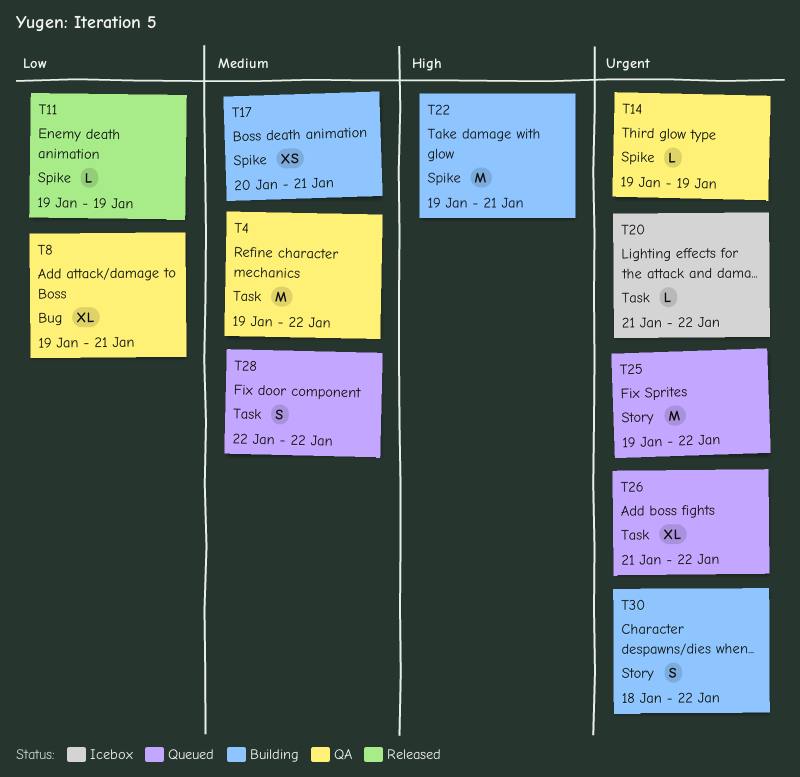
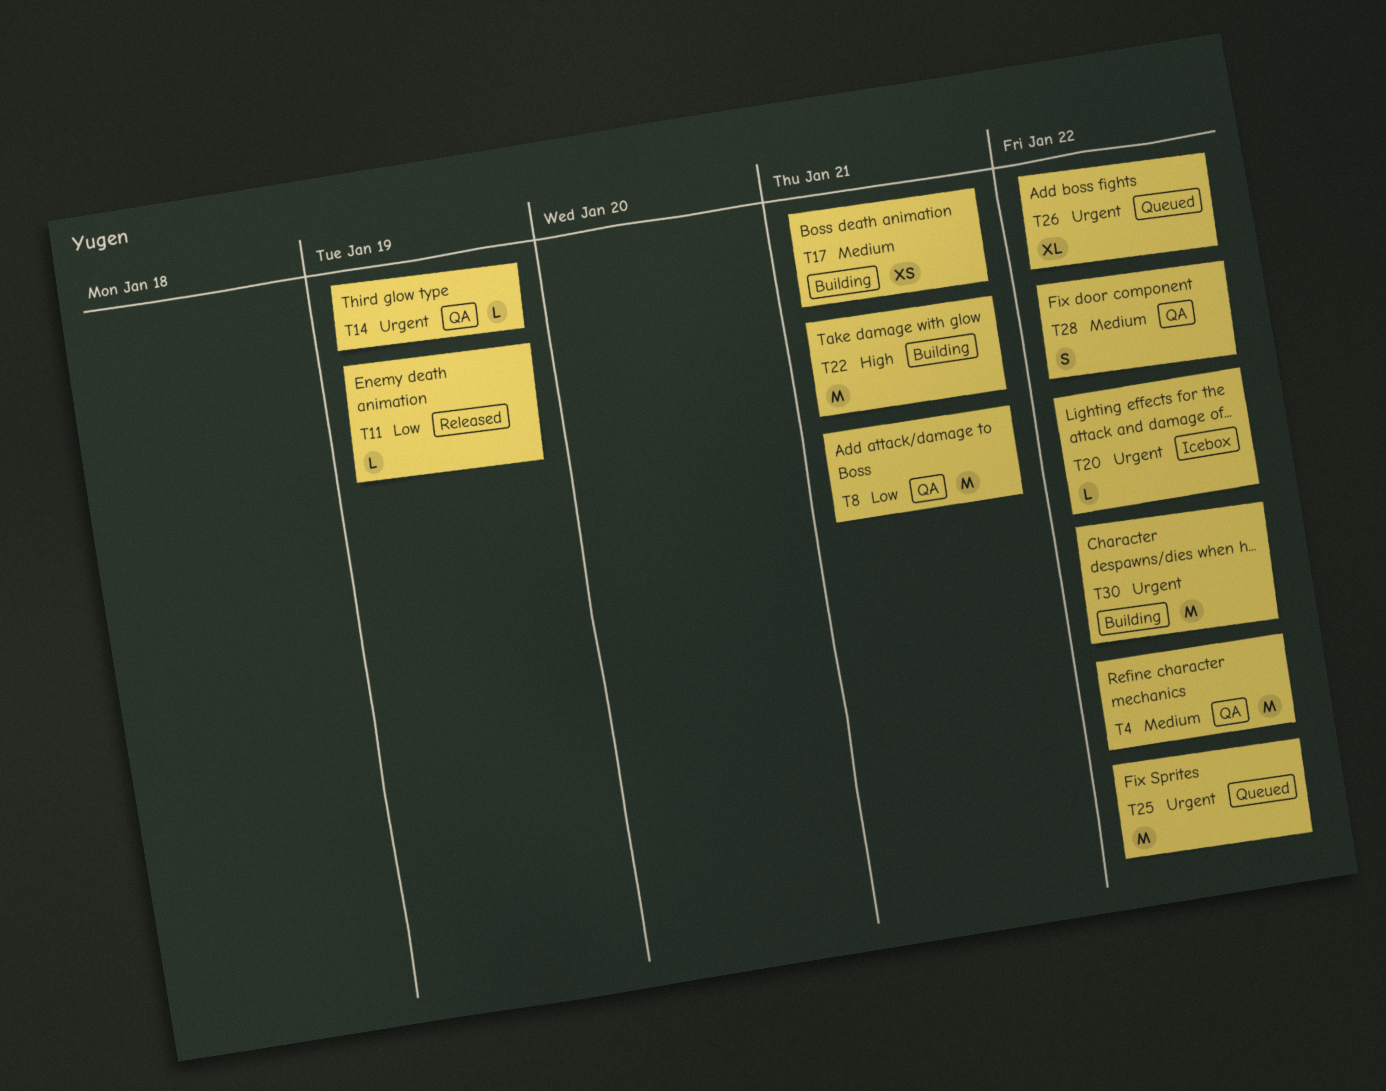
T8, estimate: XL -> M
T28, status: Queued -> QA
T30, estimate: S -> M

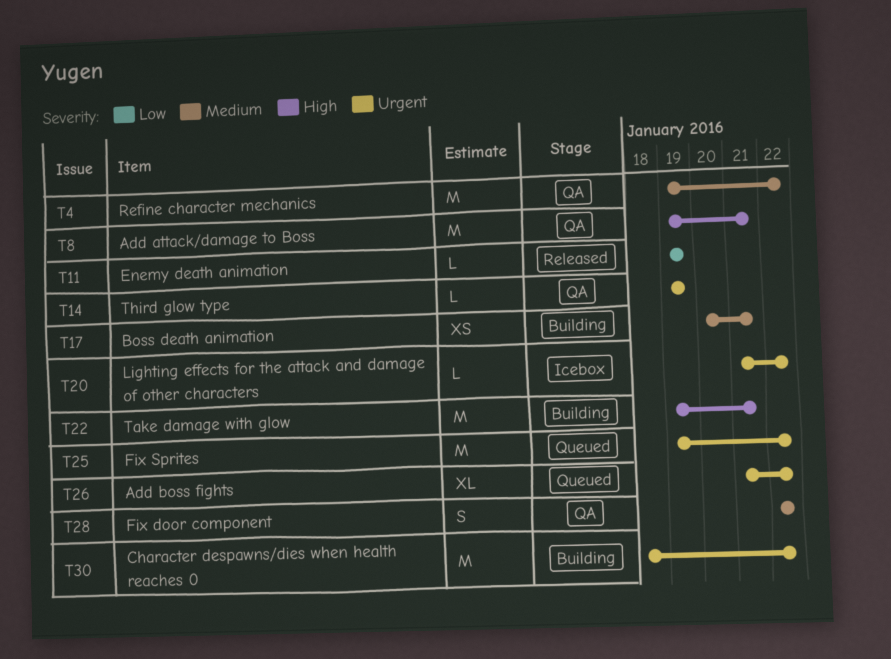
T8, priority: Low -> High

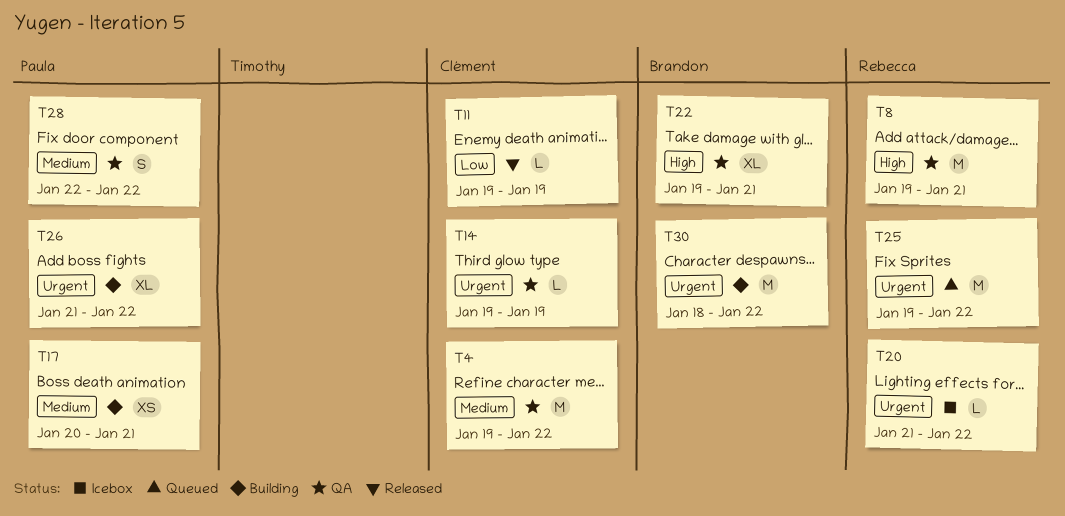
T22, status: Building -> QA
T22, estimate: M -> XL
T26, status: Queued -> Building

